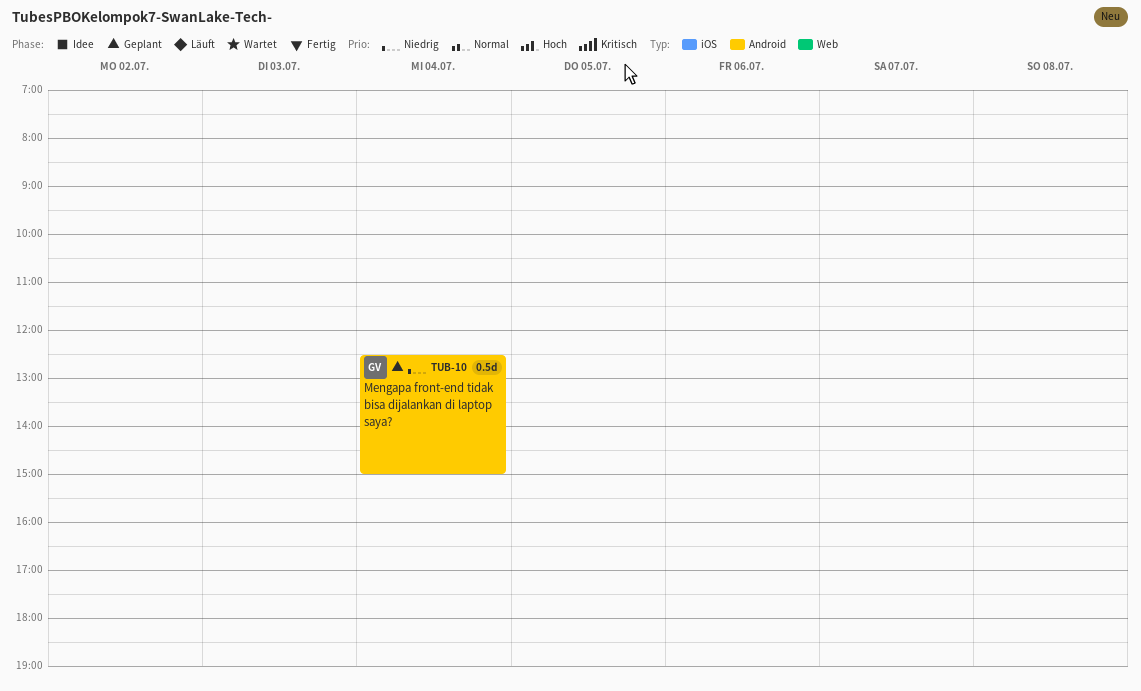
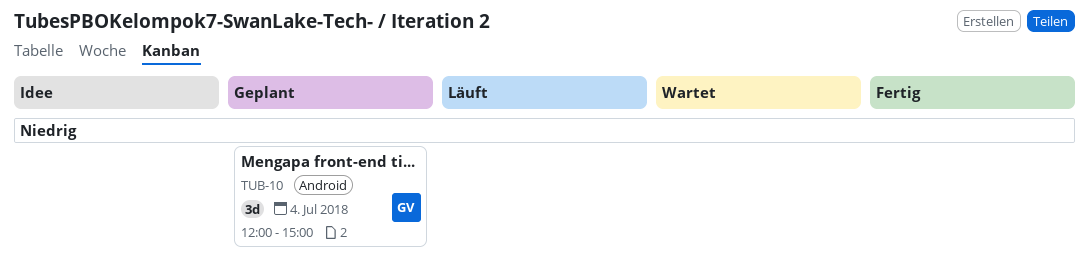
TUB-10, estimate: 0.5d -> 3d
TUB-10, begins: 12:30 -> 12:00

